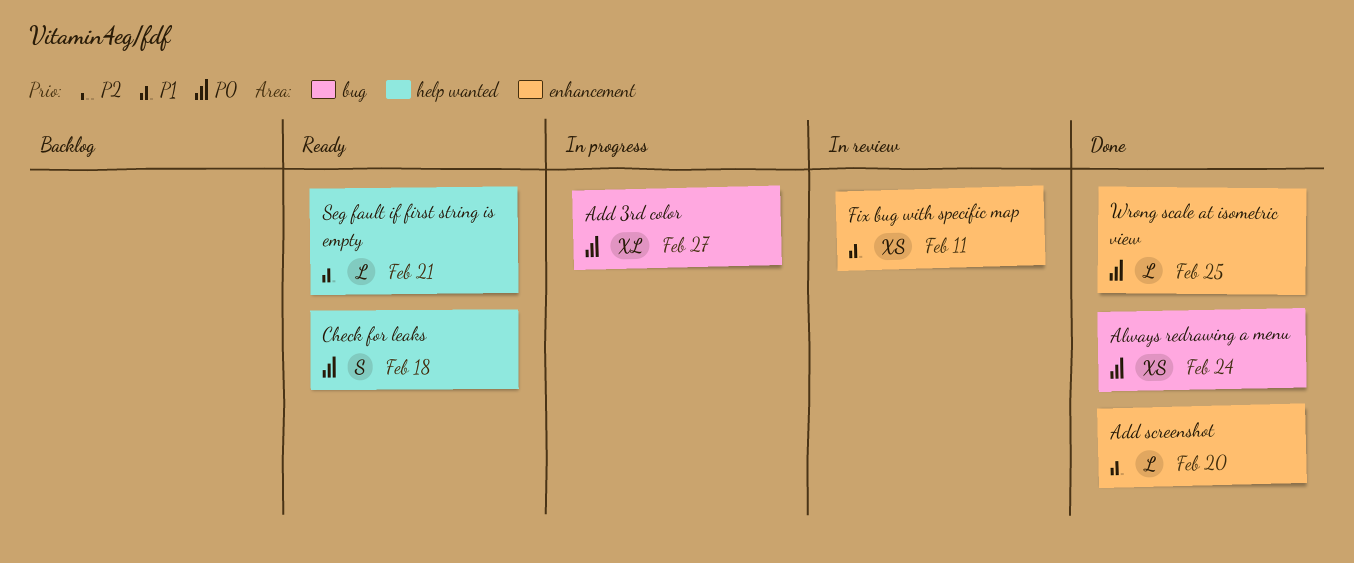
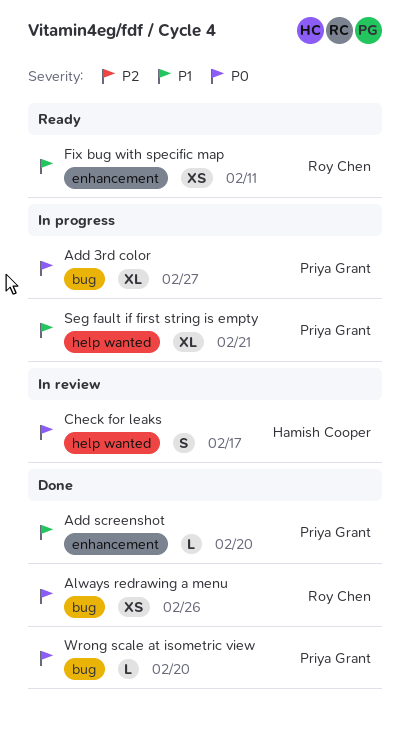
Always redrawing a menu, due: Feb 24 -> Feb 26
Check for leaks, status: Ready -> In review
Check for leaks, due: Feb 18 -> Feb 17
Fix bug with specific map, status: In review -> Ready
Seg fault if first string is empty, status: Ready -> In progress
Seg fault if first string is empty, estimate: L -> XL
Wrong scale at isometric view, label: enhancement -> bug
Wrong scale at isometric view, due: Feb 25 -> Feb 20

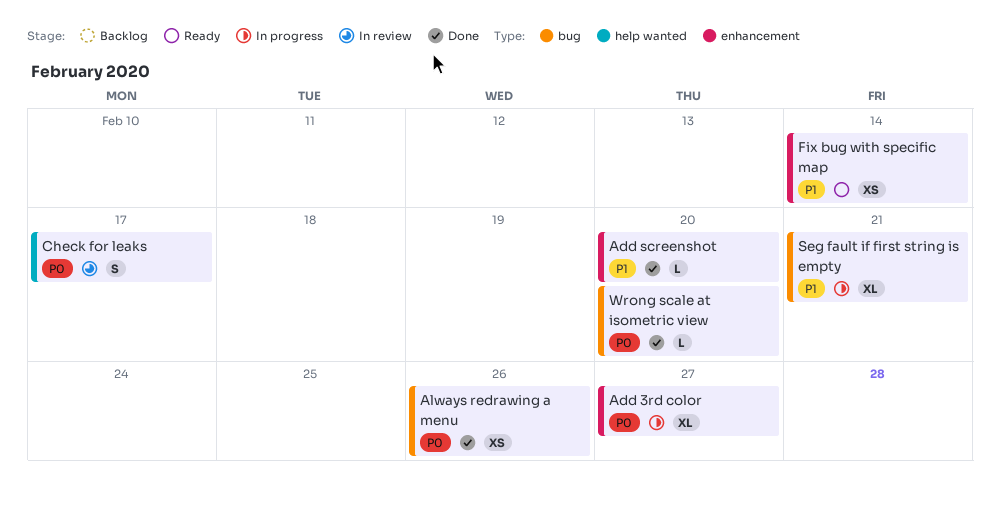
Add 3rd color, label: bug -> enhancement
Fix bug with specific map, due: Feb 11 -> Feb 14
Seg fault if first string is empty, label: help wanted -> bug

